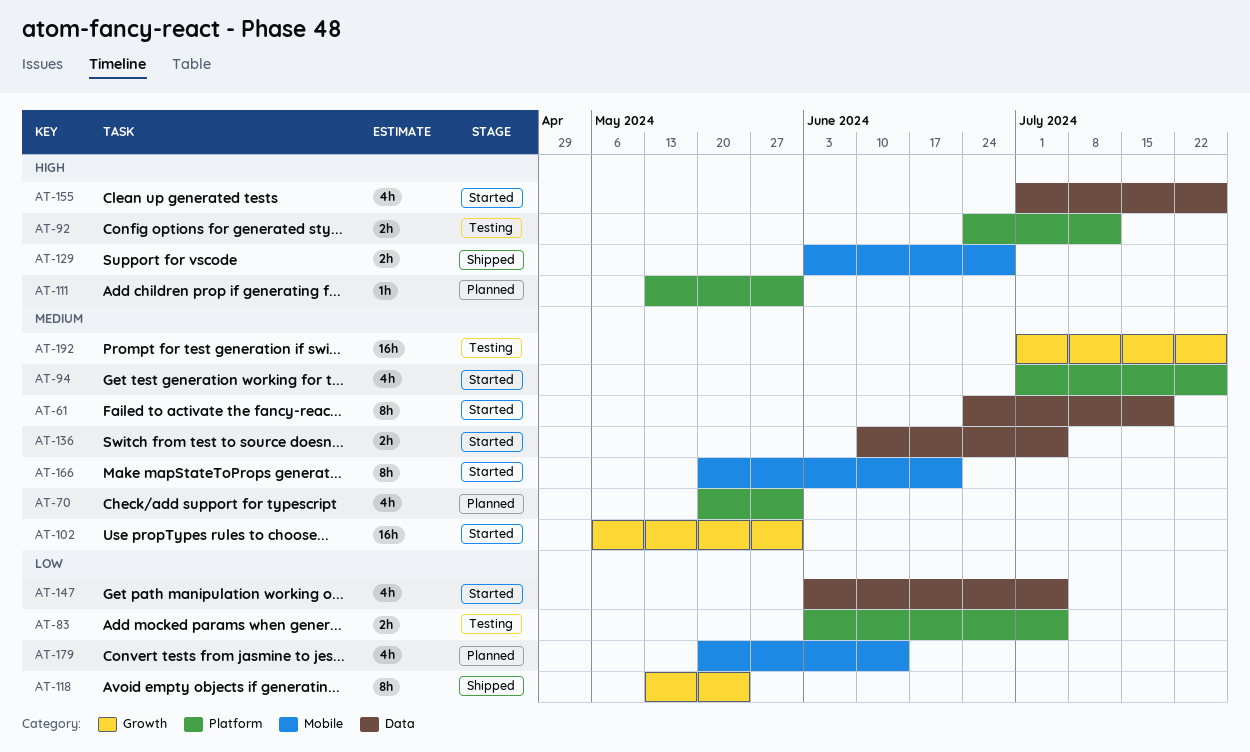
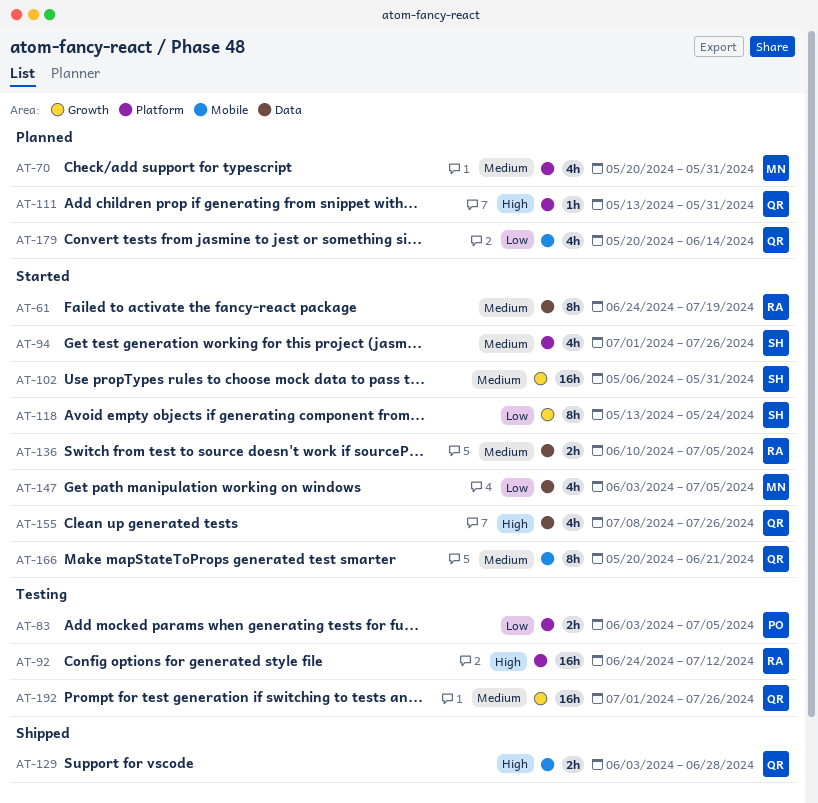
AT-92, estimate: 2h -> 16h
AT-118, status: Shipped -> Started
AT-155, start: Jul 1 -> Jul 8

